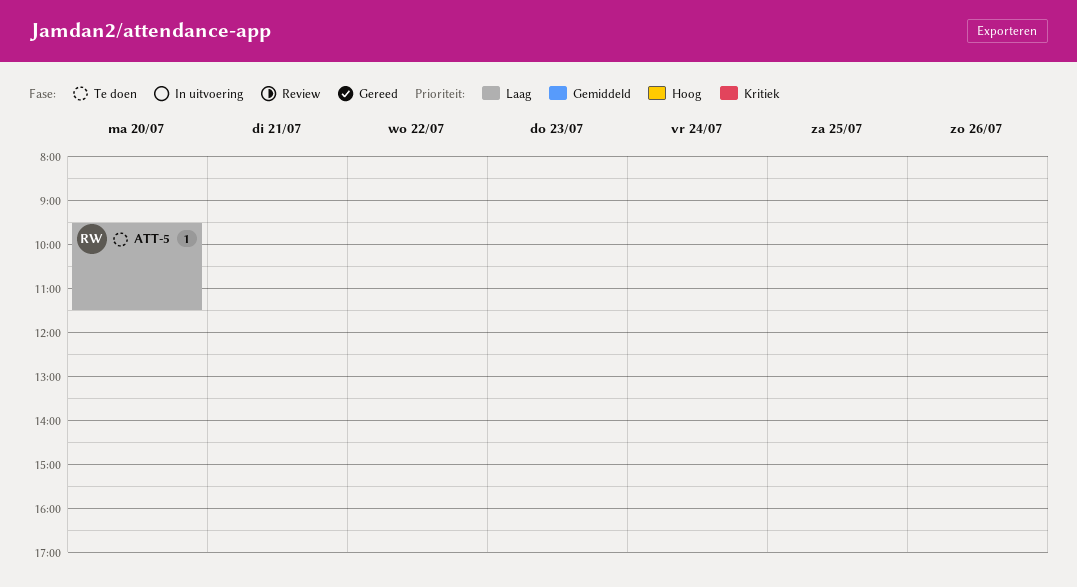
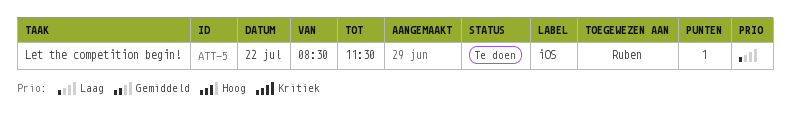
ATT-5, day: Jul 20 -> Jul 22
ATT-5, begins: 09:30 -> 08:30

